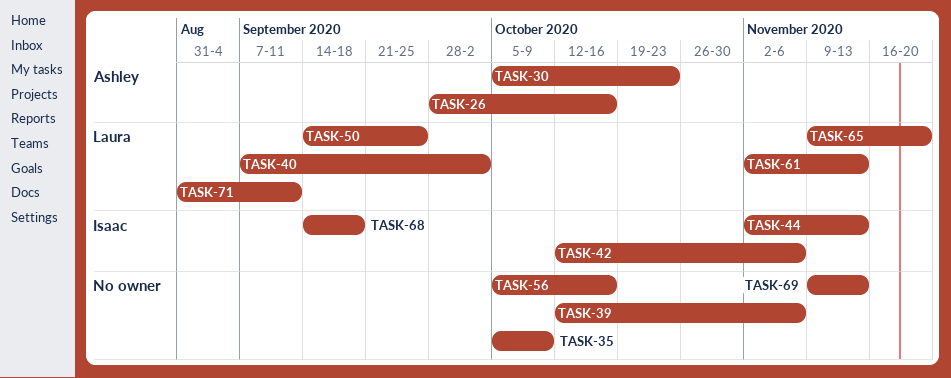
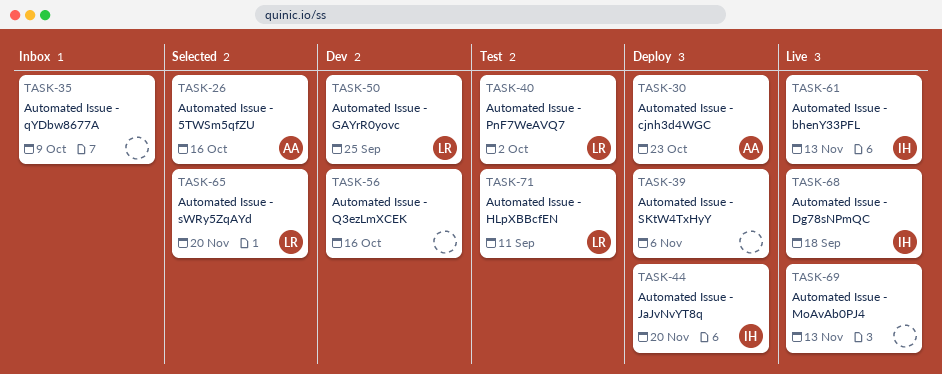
TASK-42: present -> none
TASK-44, due: Nov 13 -> Nov 20
TASK-61, owner: Laura -> Isaac

